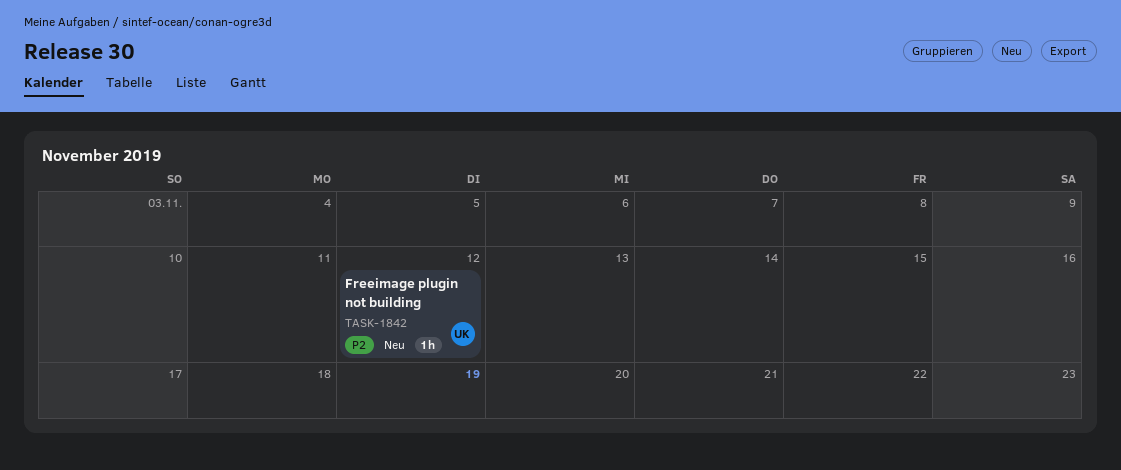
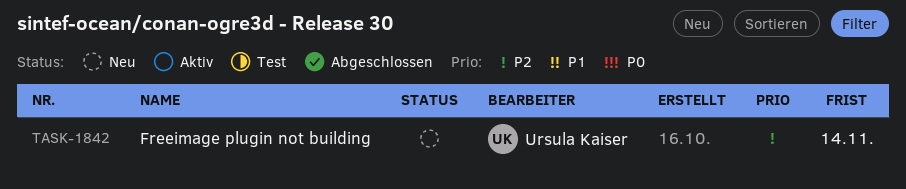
TASK-1842, due: Nov 12 -> Nov 14

